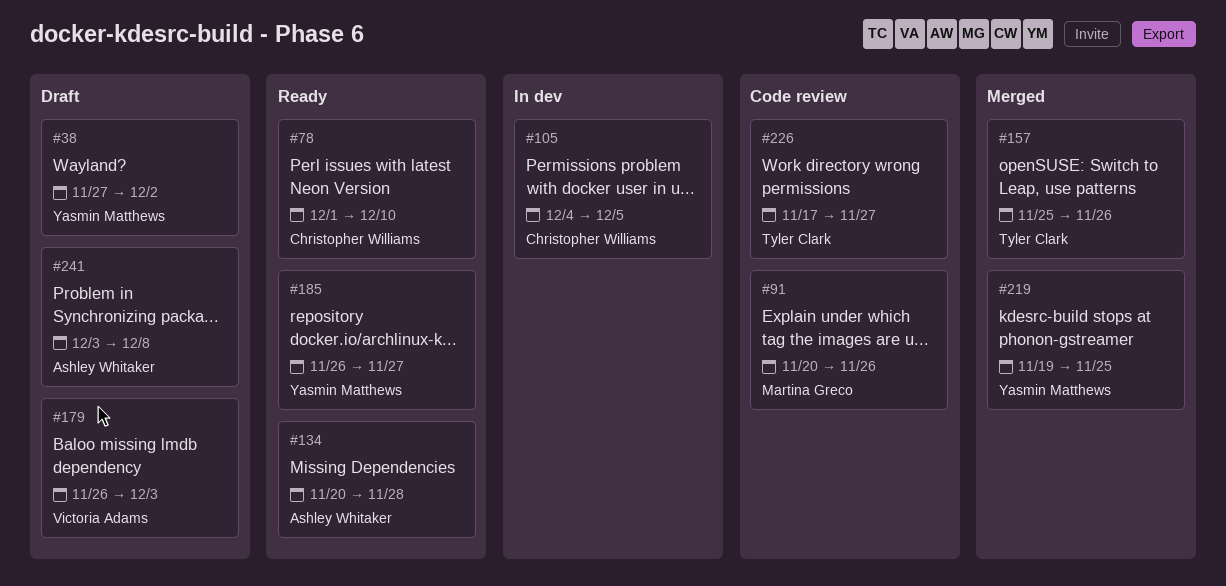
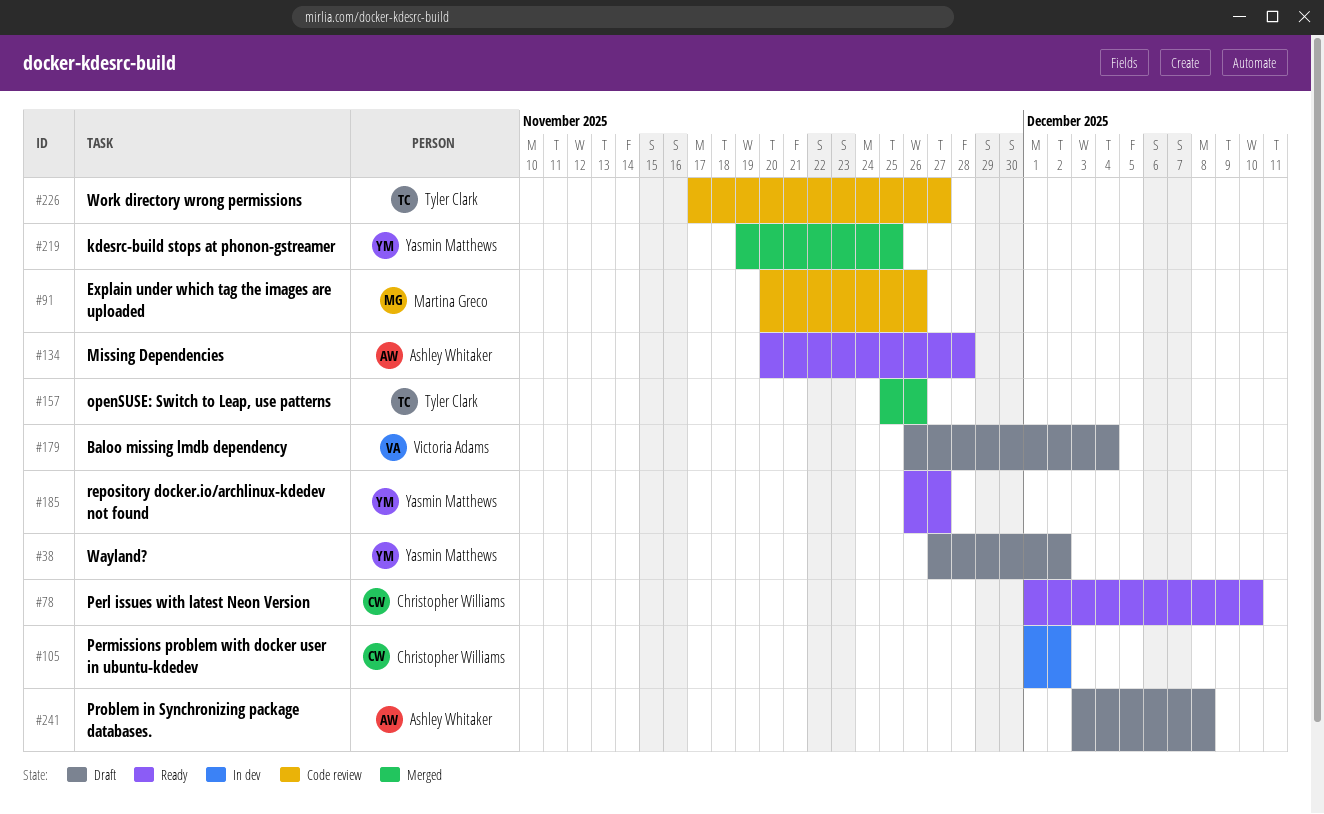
#105, start: Dec 4 -> Dec 1
#105, due: Dec 5 -> Dec 2
#179, due: Dec 3 -> Dec 4

